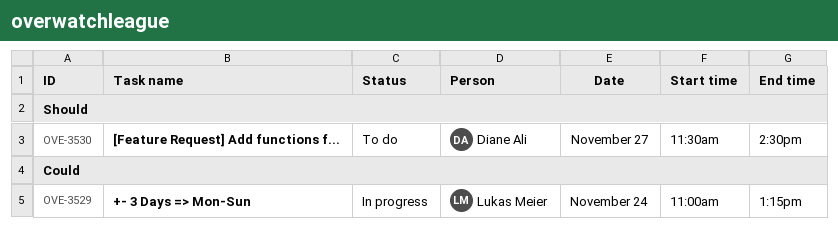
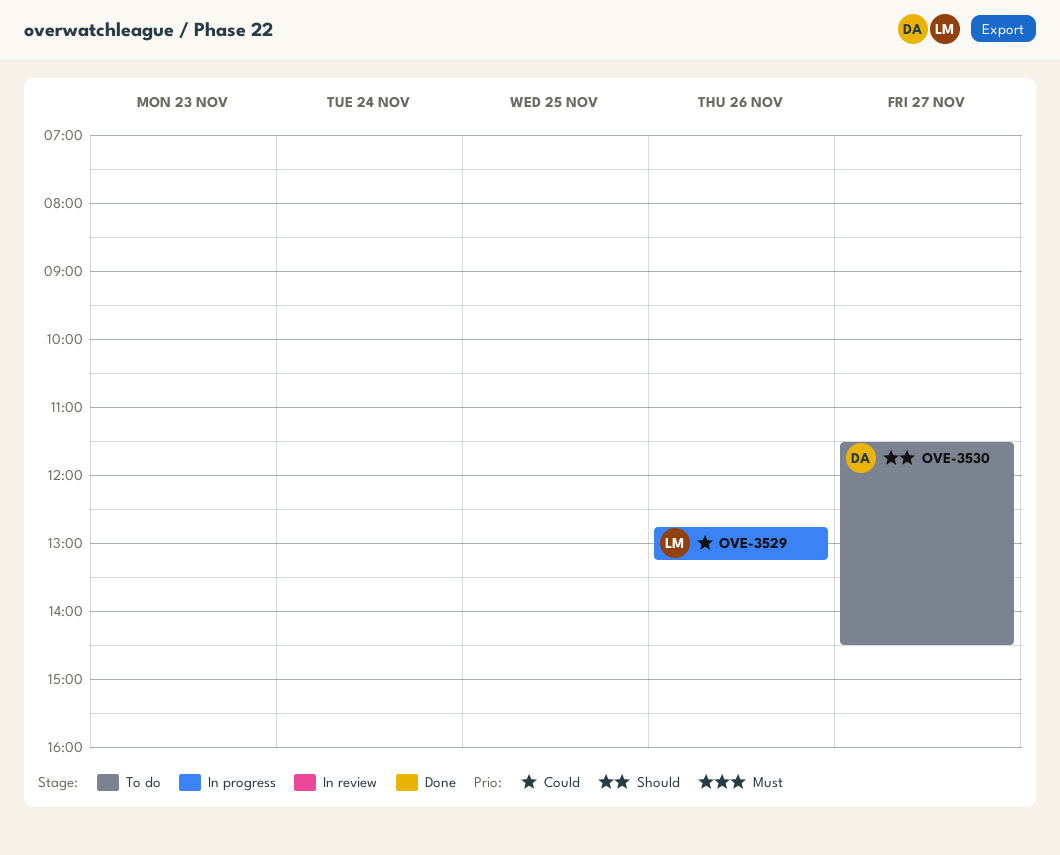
OVE-3529, day: Nov 24 -> Nov 26
OVE-3529, begins: 11:00 -> 12:45

